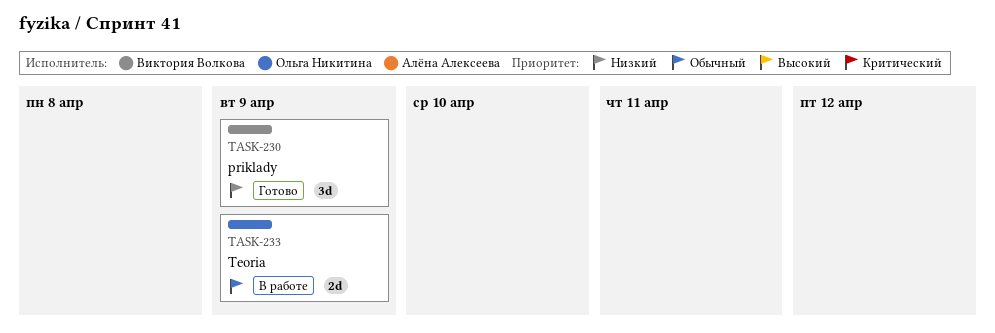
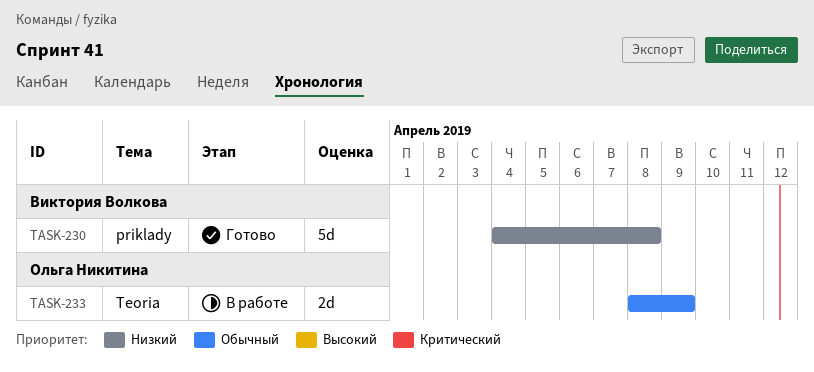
TASK-230, estimate: 3d -> 5d
TASK-230, due: Apr 9 -> Apr 8

